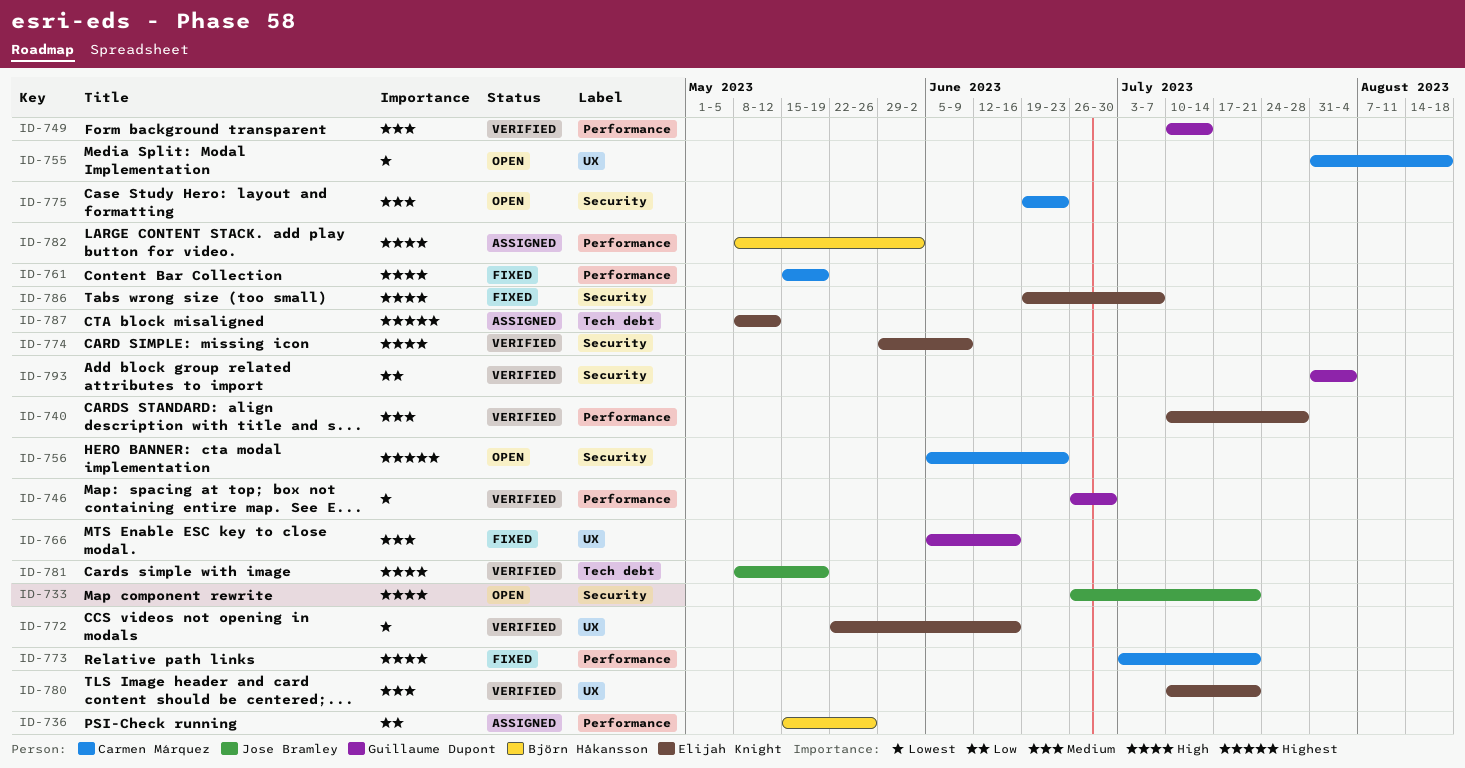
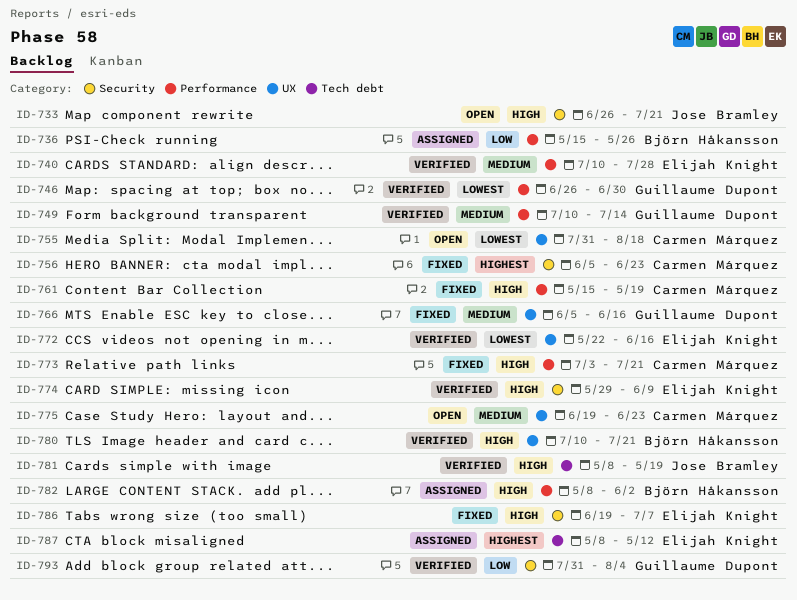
ID-756, status: Open -> Fixed
ID-775, label: Security -> UX
ID-780, owner: Elijah Knight -> Björn Håkansson
ID-780, priority: Medium -> High

